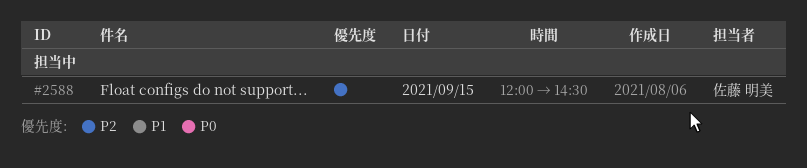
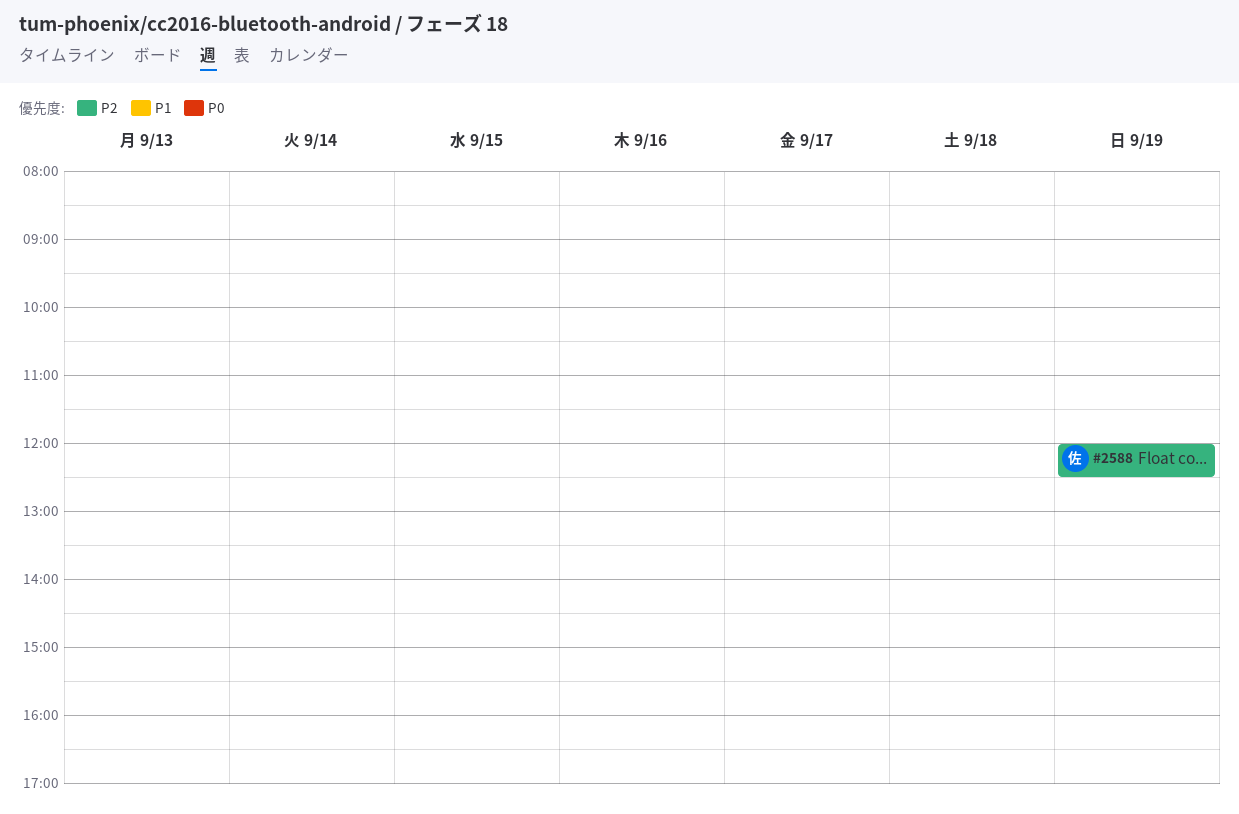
#2588, day: Sep 15 -> Sep 19
#2588, ends: 14:30 -> 12:30

